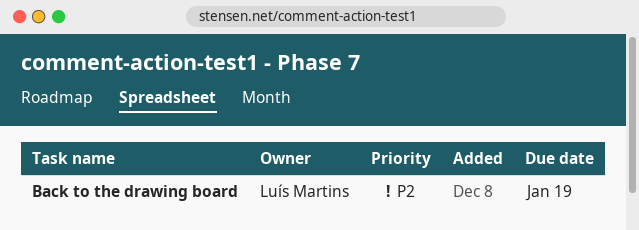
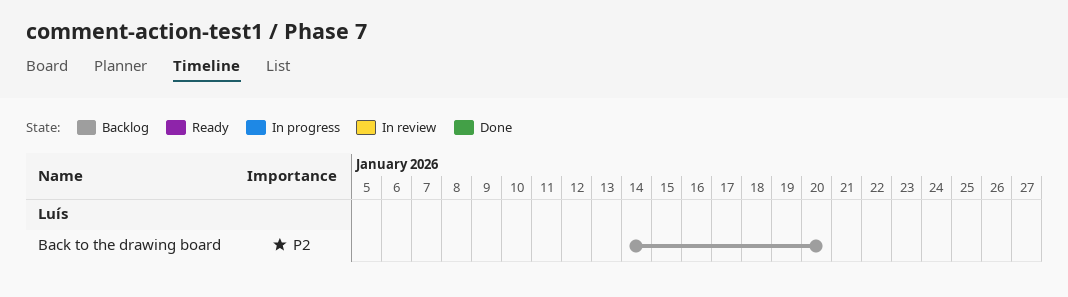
Back to the drawing board, due: Jan 19 -> Jan 20

